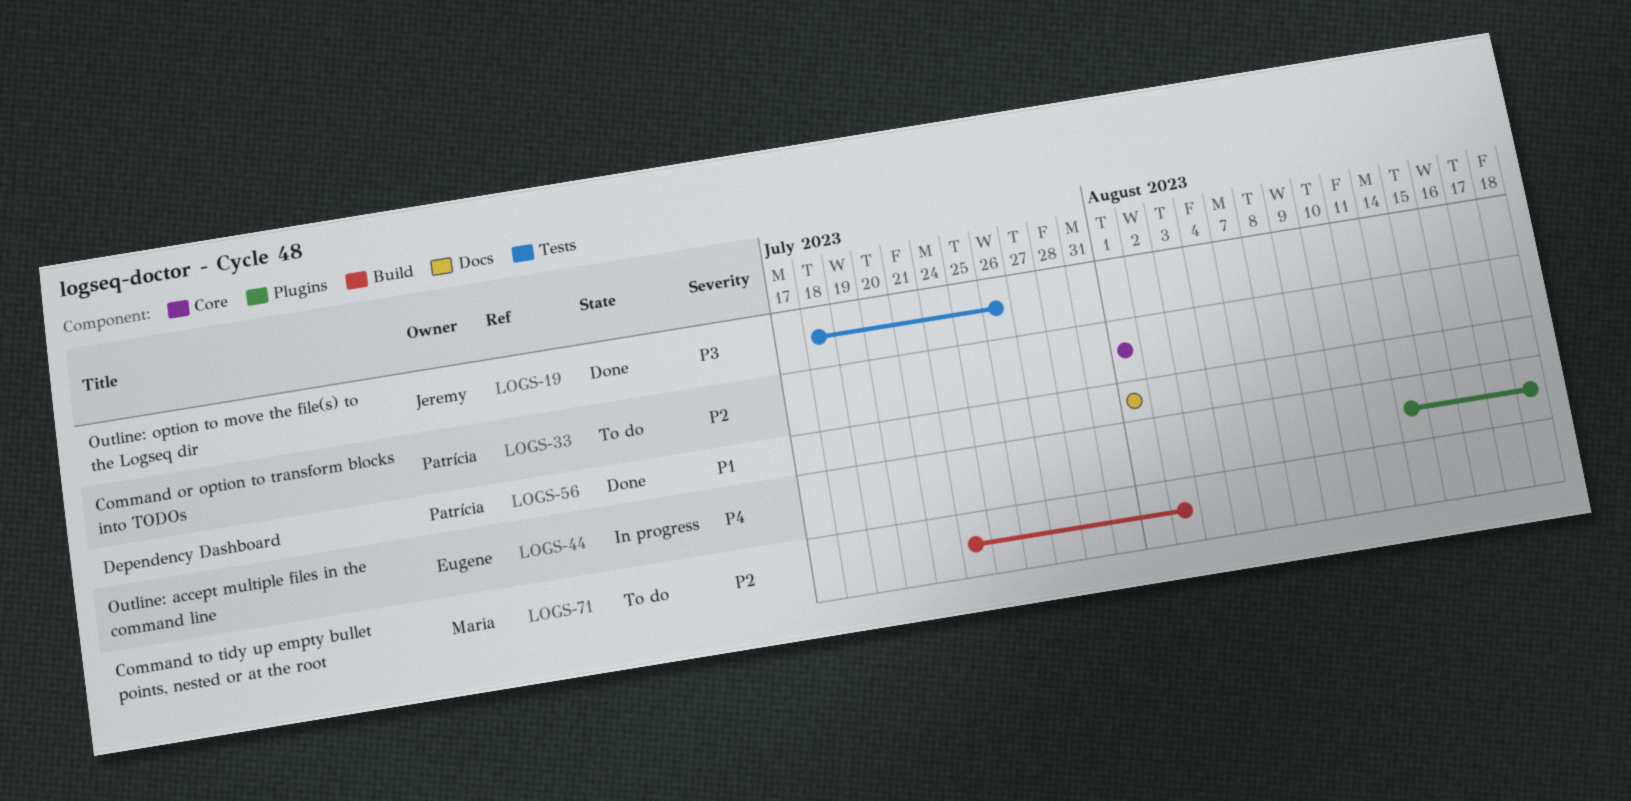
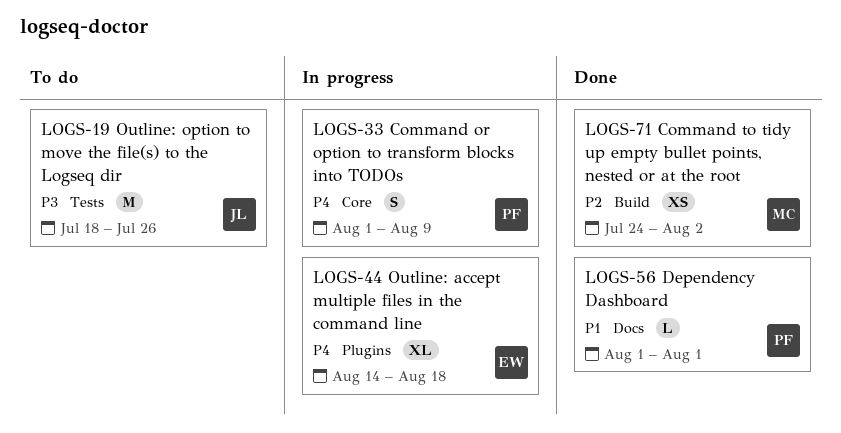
LOGS-19, status: Done -> To do
LOGS-33, status: To do -> In progress
LOGS-33, priority: P2 -> P4
LOGS-33, due: Aug 1 -> Aug 9
LOGS-71, status: To do -> Done

